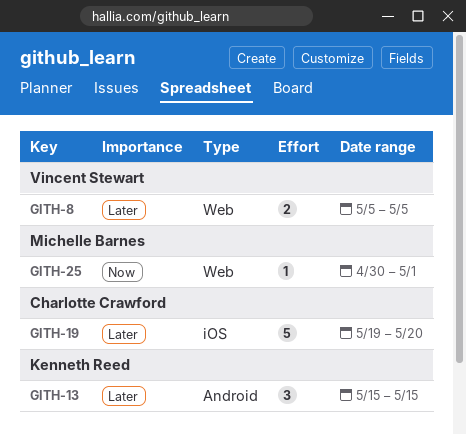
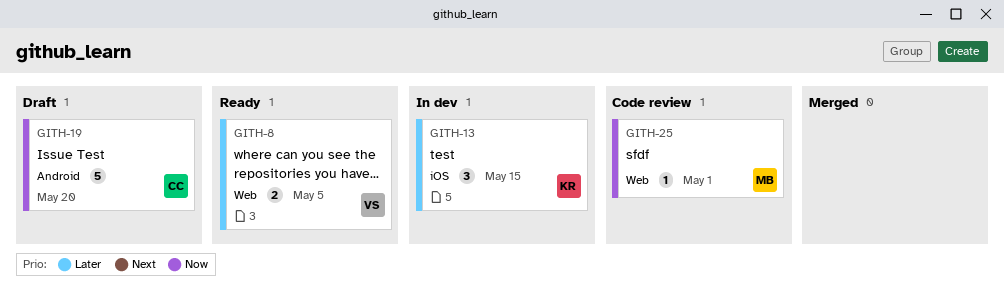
GITH-13, label: Android -> iOS
GITH-19, priority: Later -> Now
GITH-19, label: iOS -> Android

